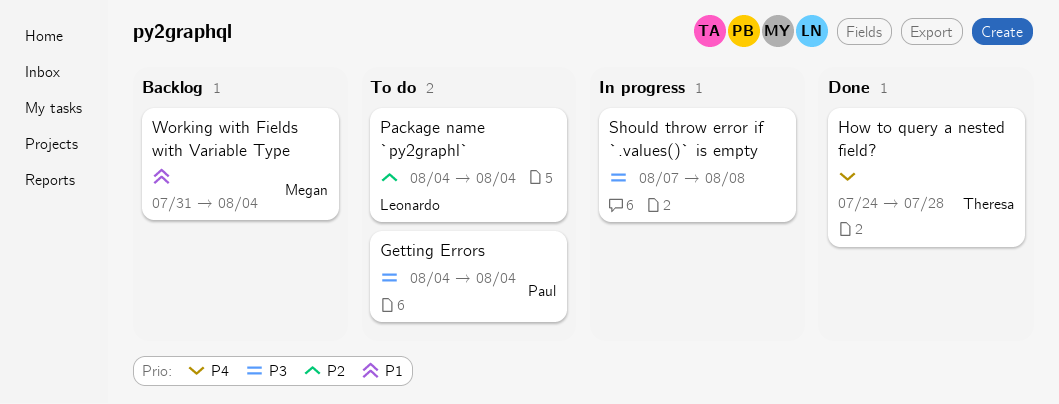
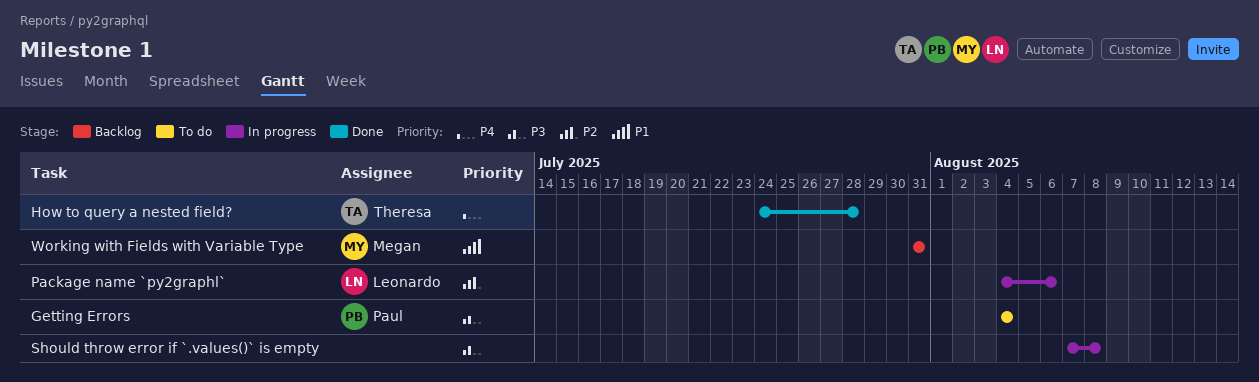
Package name `py2graphl`, status: To do -> In progress
Package name `py2graphl`, due: Aug 4 -> Aug 6
Working with Fields with Variable Type, due: Aug 4 -> Jul 31

